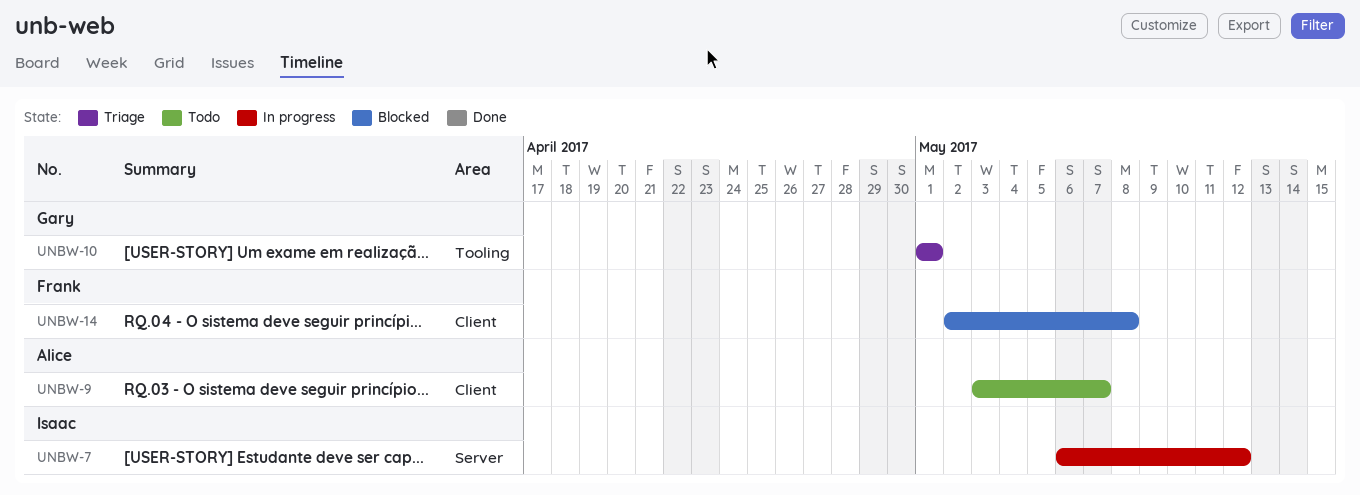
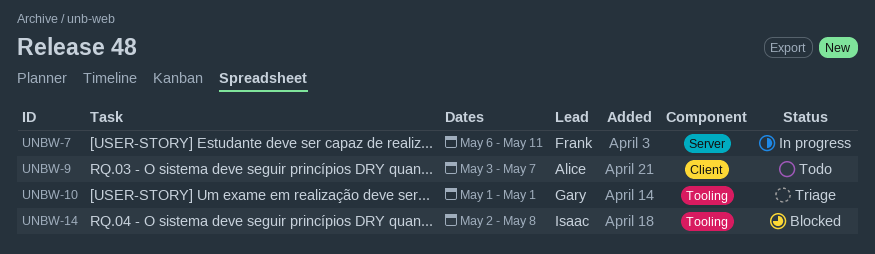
UNBW-7, owner: Isaac -> Frank
UNBW-7, due: May 12 -> May 11
UNBW-14, owner: Frank -> Isaac
UNBW-14, label: Client -> Tooling

